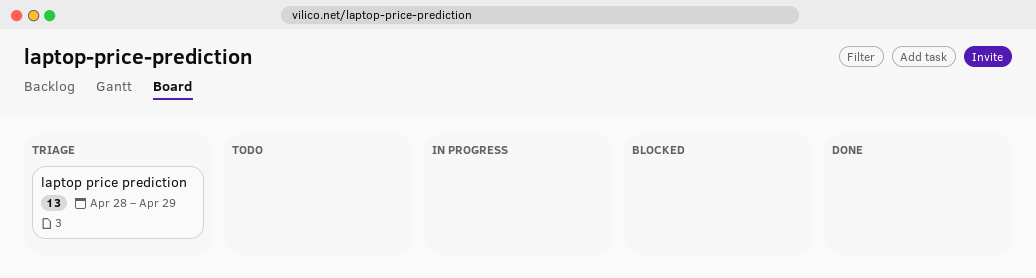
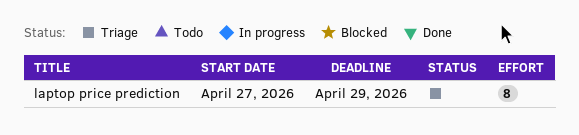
laptop price prediction, estimate: 13 -> 8
laptop price prediction, start: Apr 28 -> Apr 27

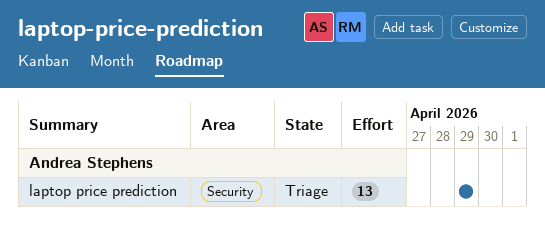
laptop price prediction, estimate: 8 -> 13
laptop price prediction, start: Apr 27 -> Apr 29

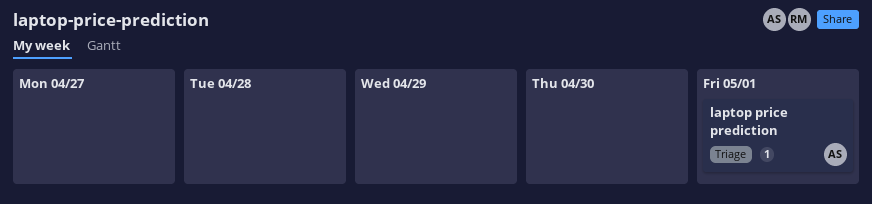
laptop price prediction, estimate: 13 -> 1
laptop price prediction, due: Apr 29 -> May 1

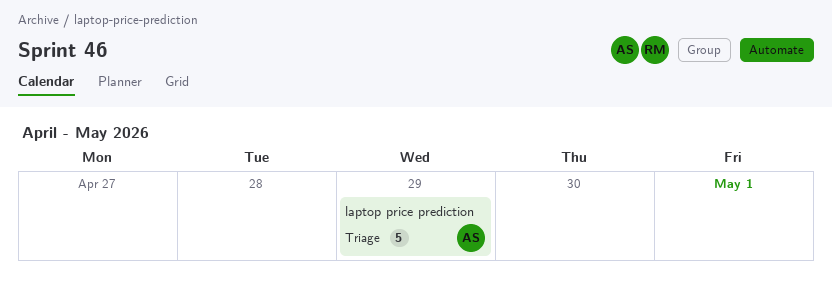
laptop price prediction, estimate: 1 -> 5
laptop price prediction, due: May 1 -> Apr 29

